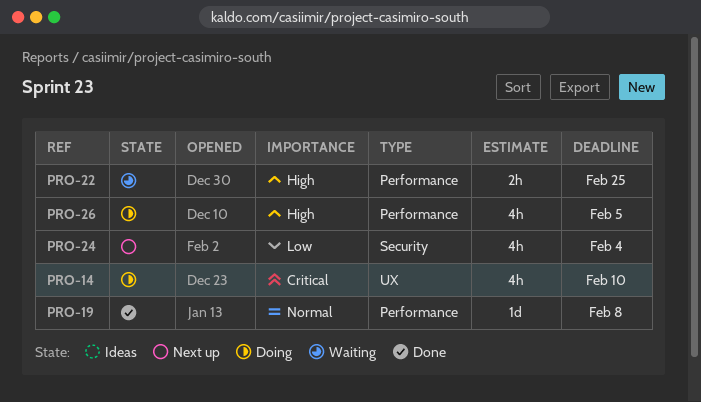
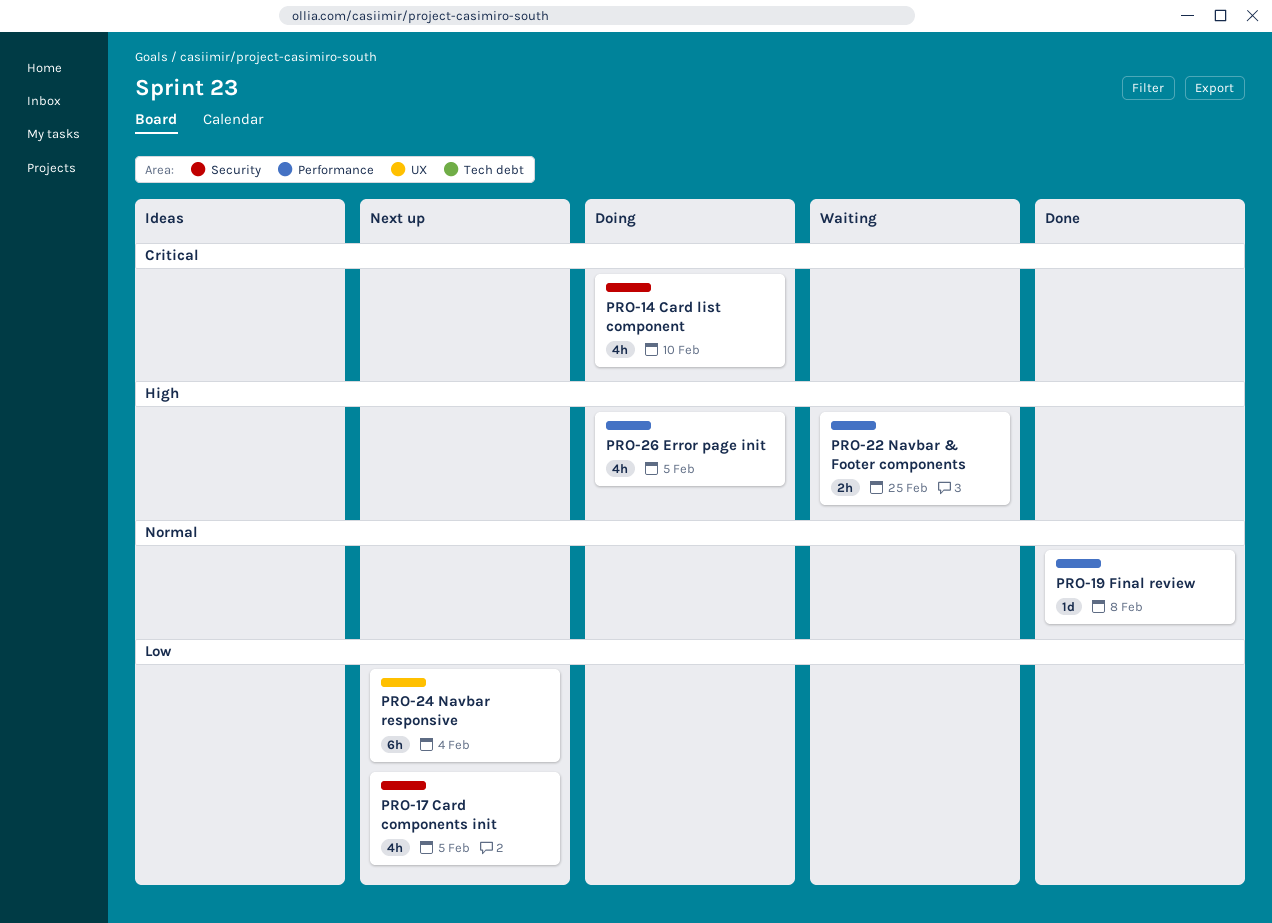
PRO-14, label: UX -> Security
PRO-17: none -> present
PRO-24, label: Security -> UX
PRO-24, estimate: 4h -> 6h

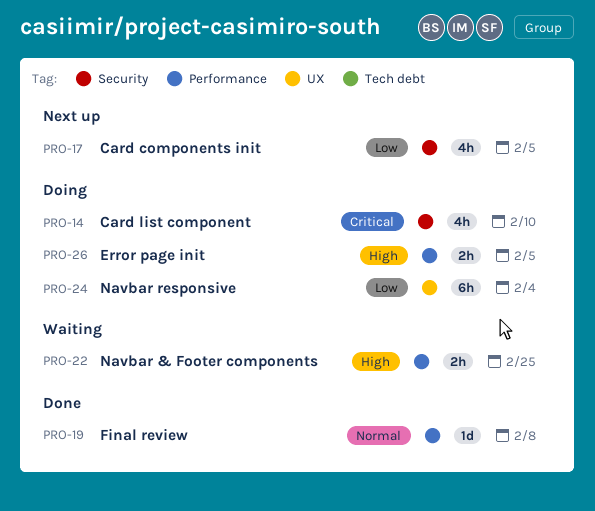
PRO-24, status: Next up -> Doing
PRO-26, estimate: 4h -> 2h

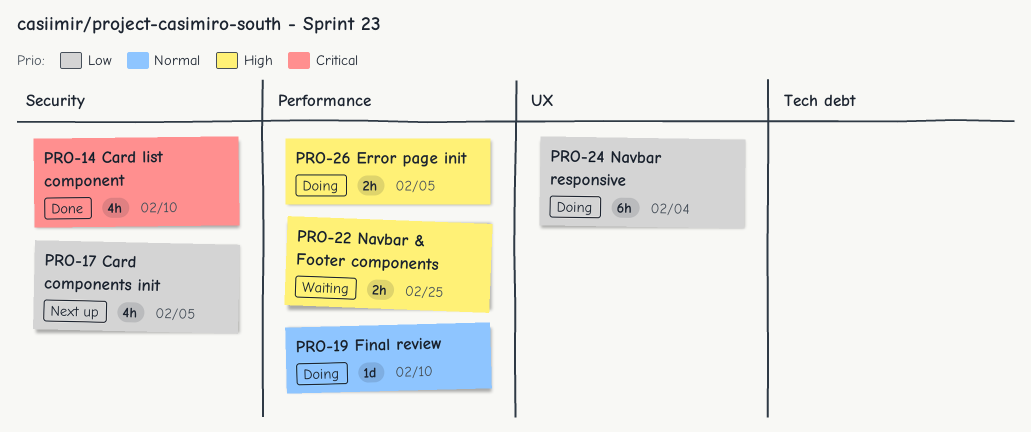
PRO-14, status: Doing -> Done
PRO-19, status: Done -> Doing
PRO-19, due: Feb 8 -> Feb 10

